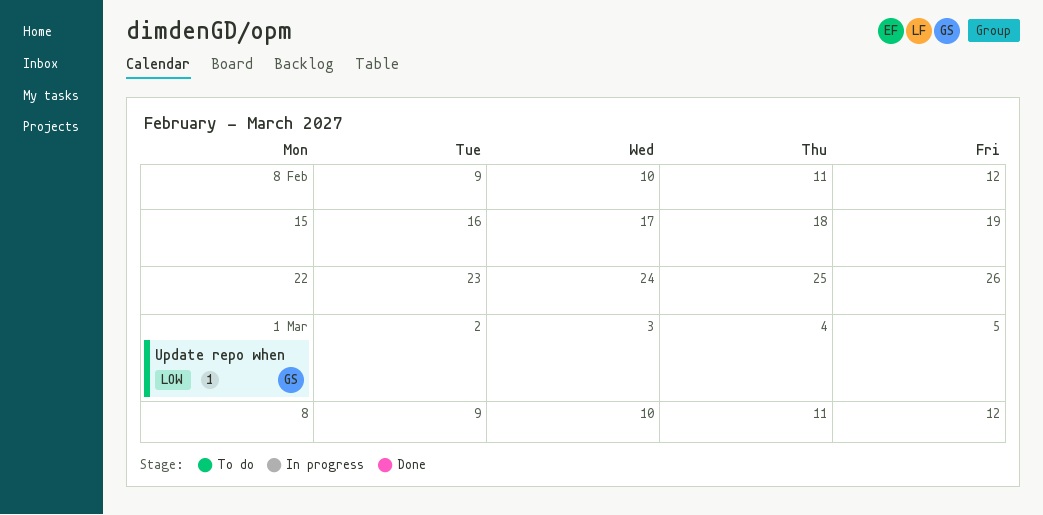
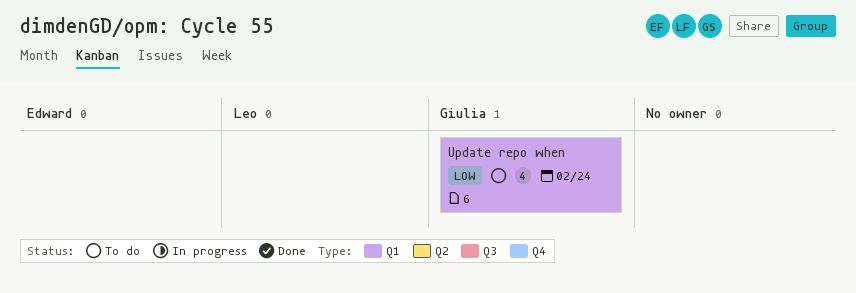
Update repo when, estimate: 1 -> 4
Update repo when, due: Mar 1 -> Feb 24

